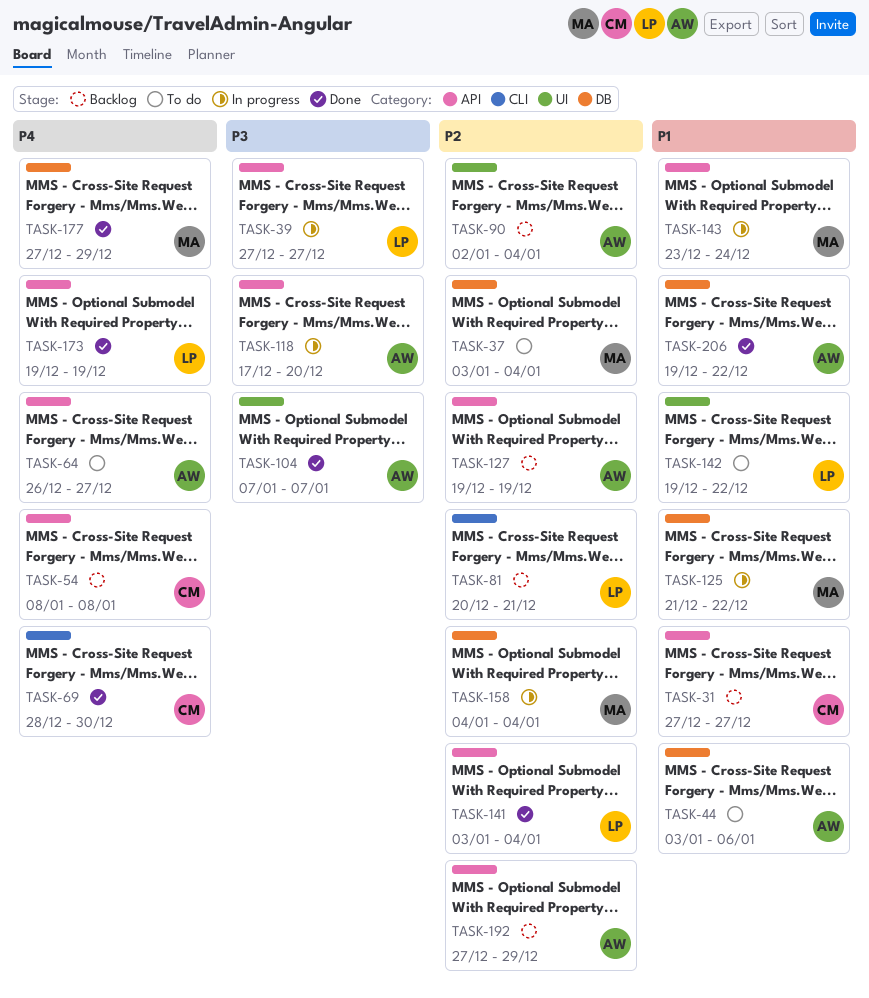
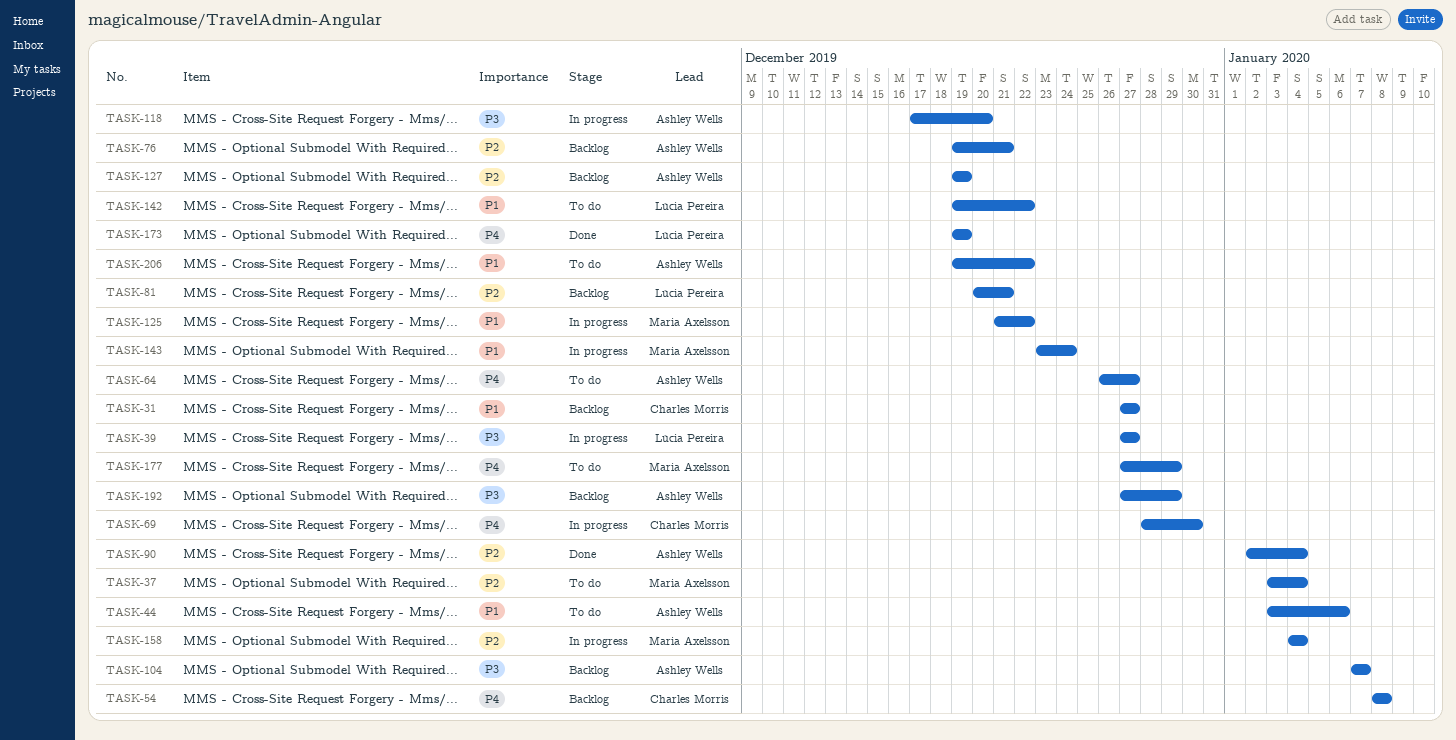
TASK-69, status: Done -> In progress
TASK-76: none -> present
TASK-90, status: Backlog -> Done
TASK-104, status: Done -> Backlog
TASK-141: present -> none
TASK-177, status: Done -> To do
TASK-192, priority: P2 -> P3
TASK-206, status: Done -> To do

